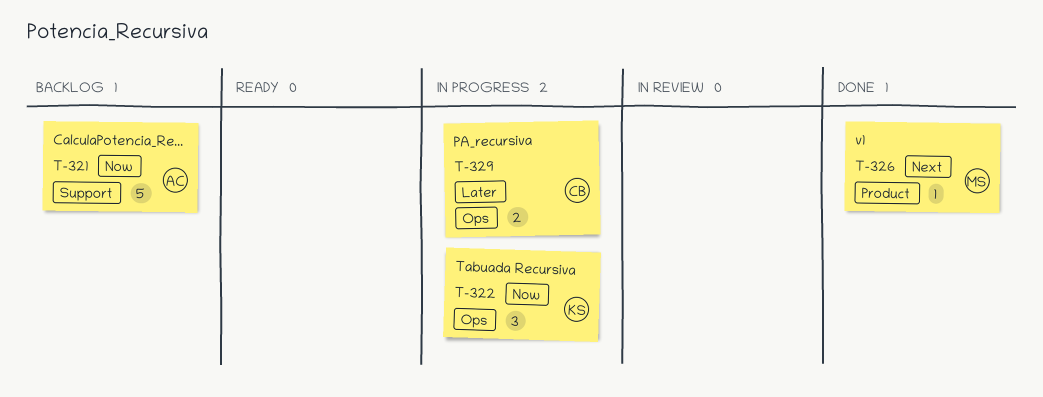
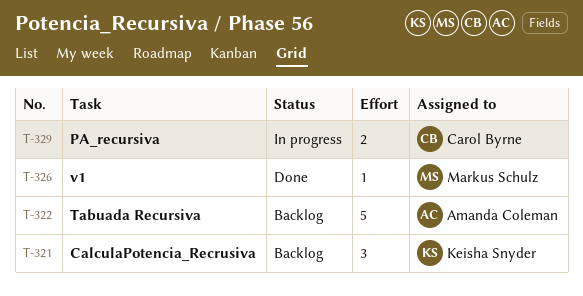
T-321, owner: Amanda Coleman -> Keisha Snyder
T-321, estimate: 5 -> 3
T-322, status: In progress -> Backlog
T-322, owner: Keisha Snyder -> Amanda Coleman
T-322, estimate: 3 -> 5

